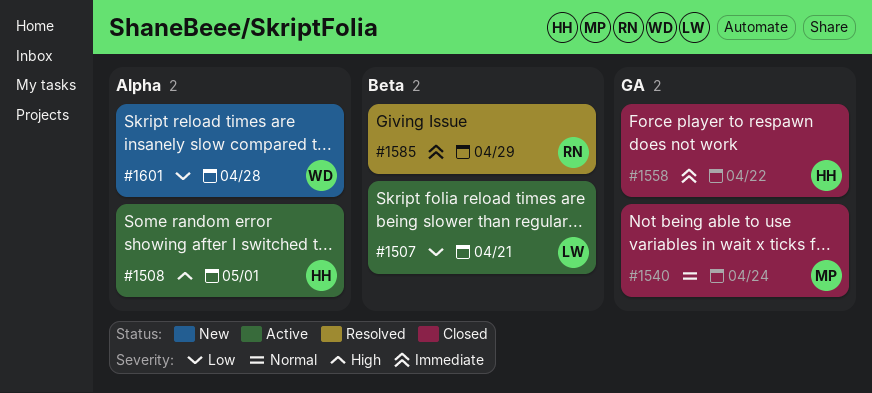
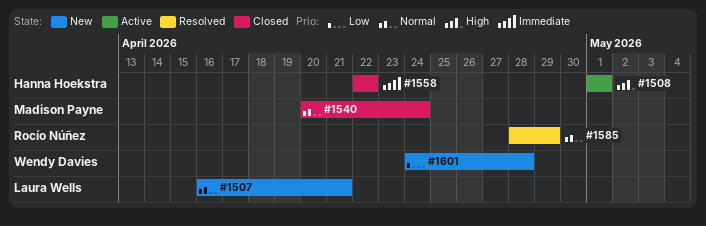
#1507, status: Active -> New
#1507, priority: Low -> Normal
#1585, priority: Immediate -> Normal

